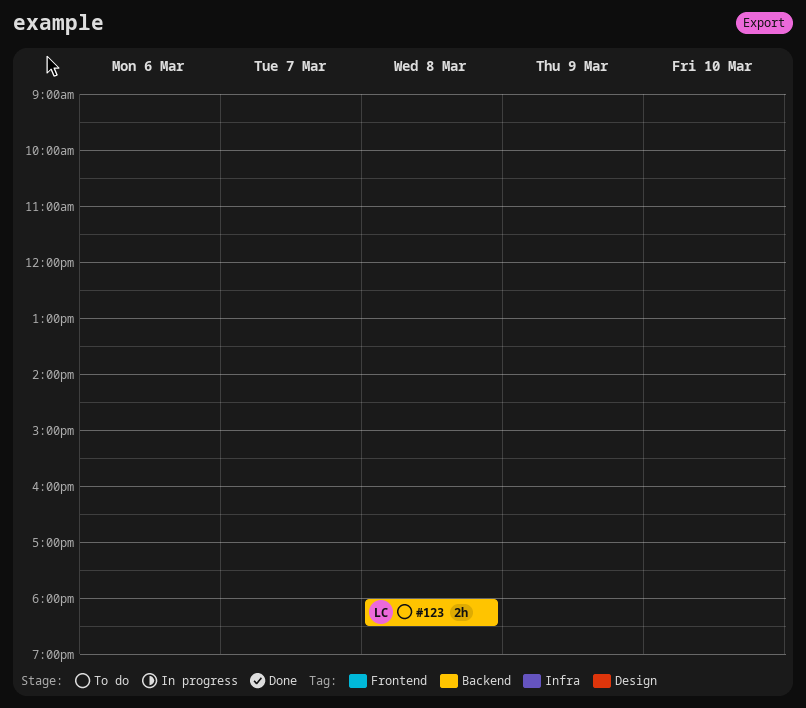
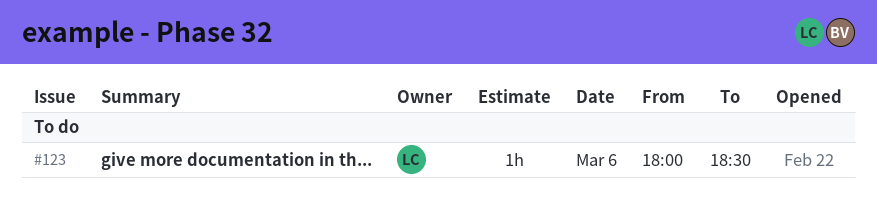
#123, estimate: 2h -> 1h
#123, day: Mar 8 -> Mar 6

